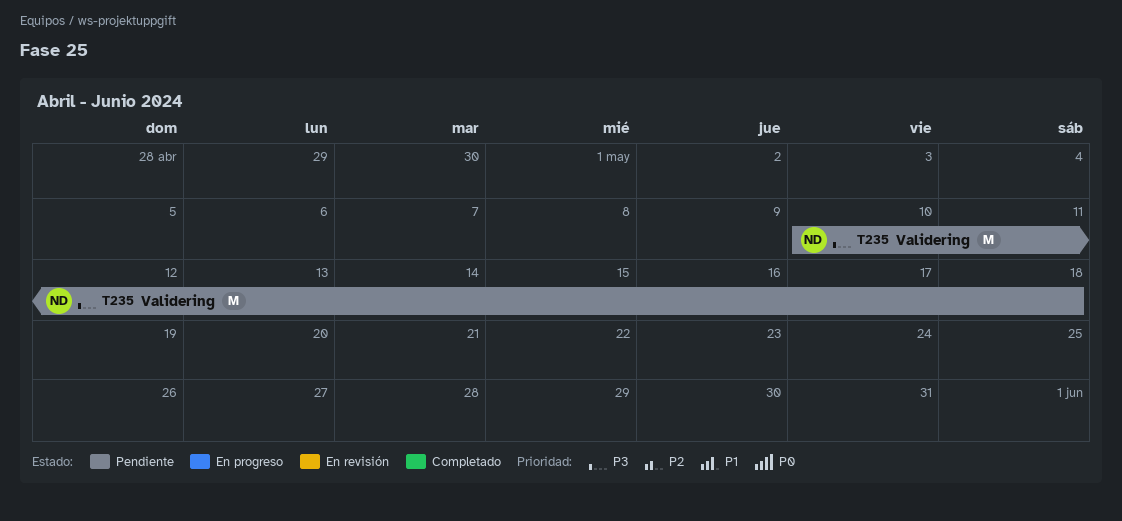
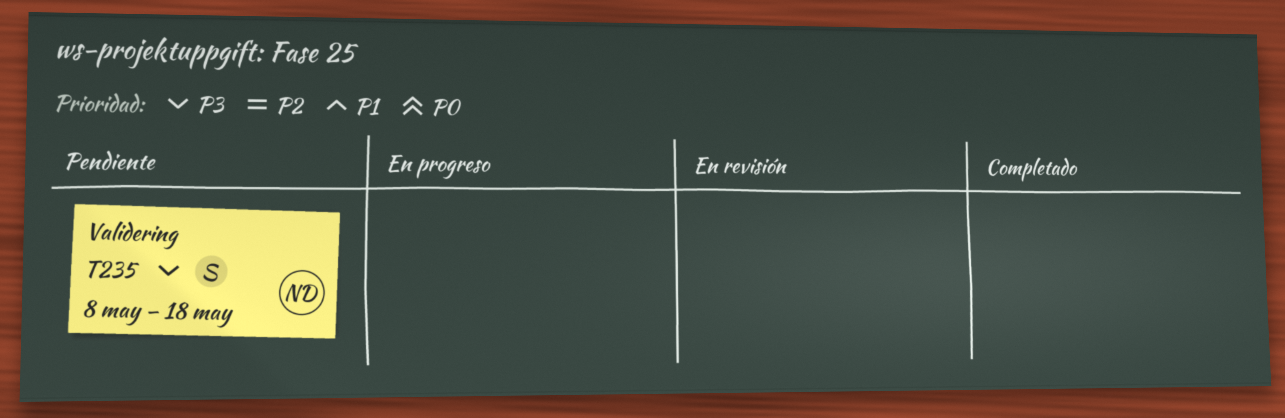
T235, estimate: M -> S
T235, start: May 10 -> May 8

